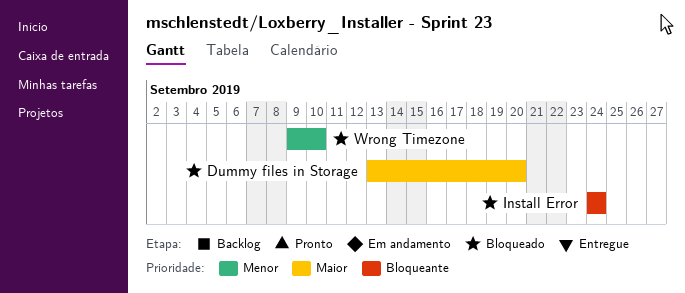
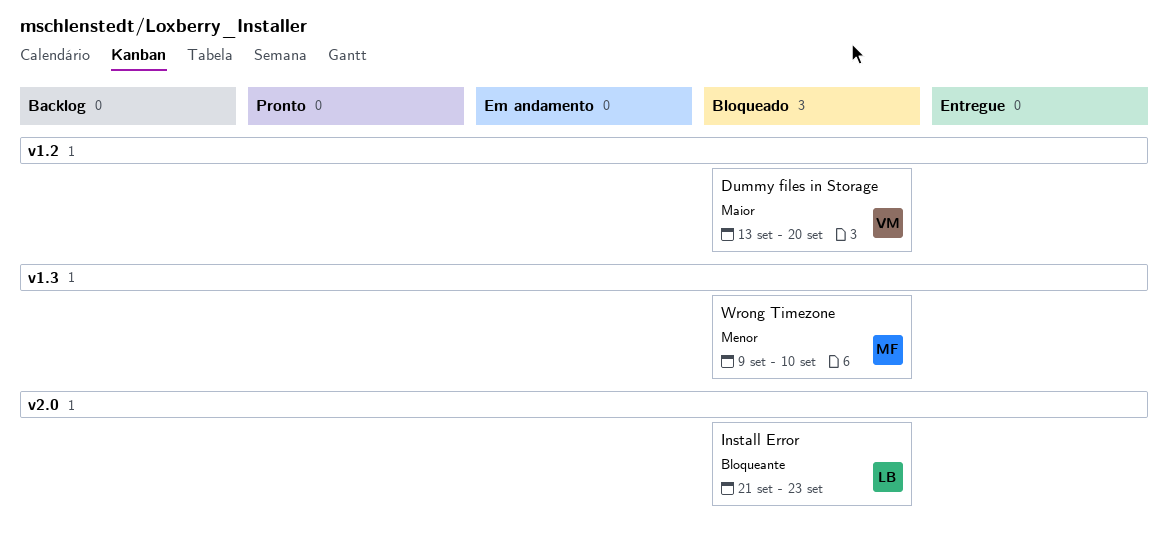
Install Error, start: Sep 24 -> Sep 21
Install Error, due: Sep 24 -> Sep 23

